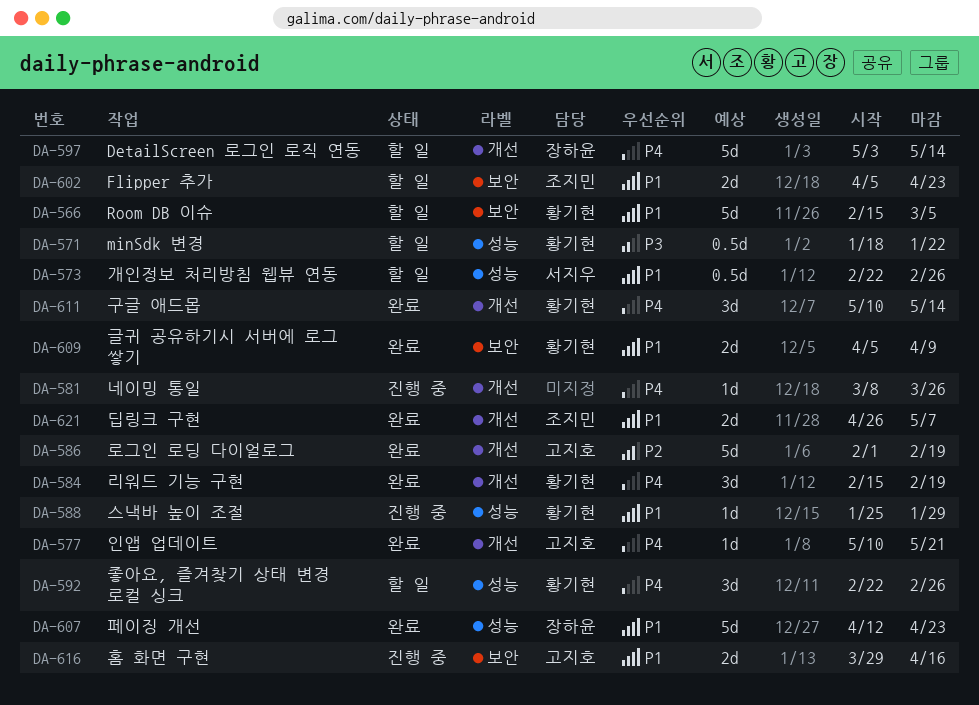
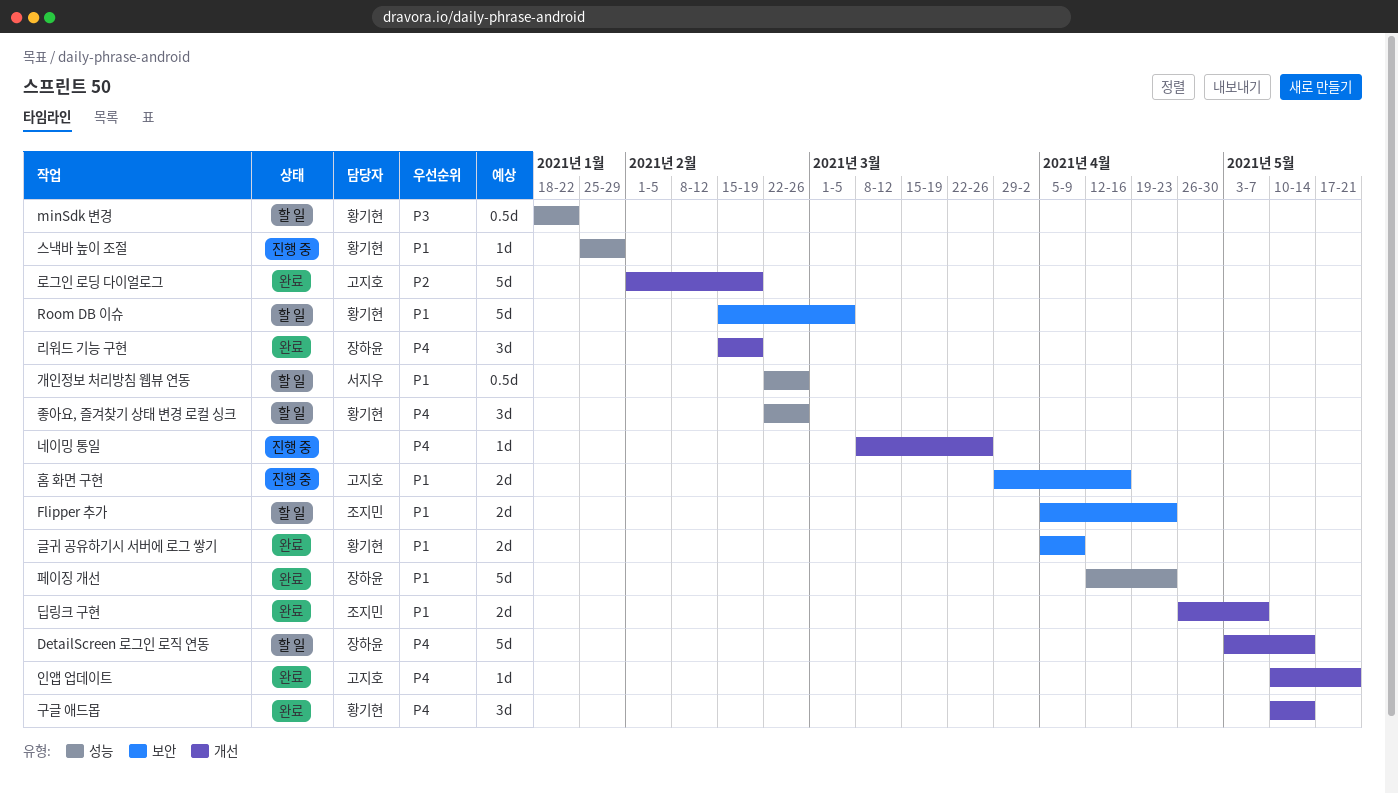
리워드 기능 구현, owner: 황기현 -> 장하윤

